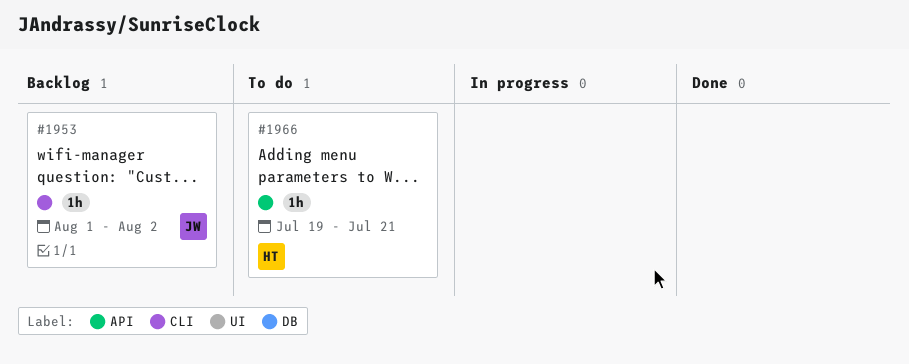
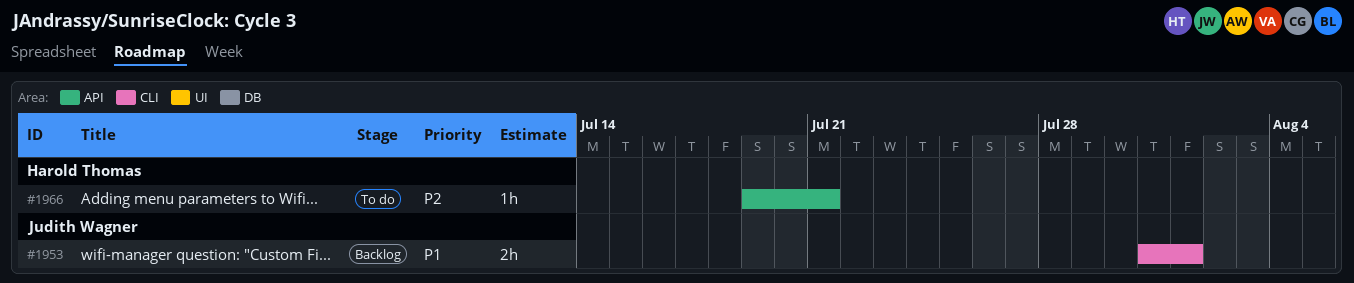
#1953, estimate: 1h -> 2h
#1953, start: Aug 1 -> Jul 31
#1953, due: Aug 2 -> Aug 1

